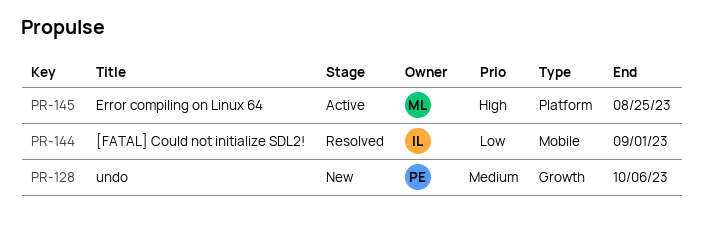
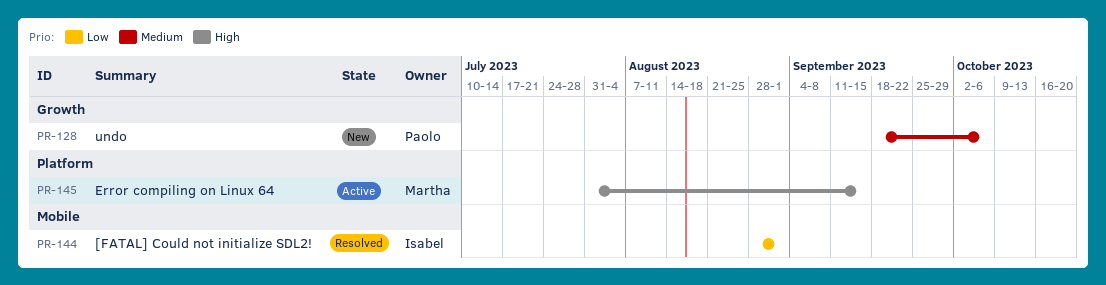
PR-145, due: Aug 25 -> Sep 15

